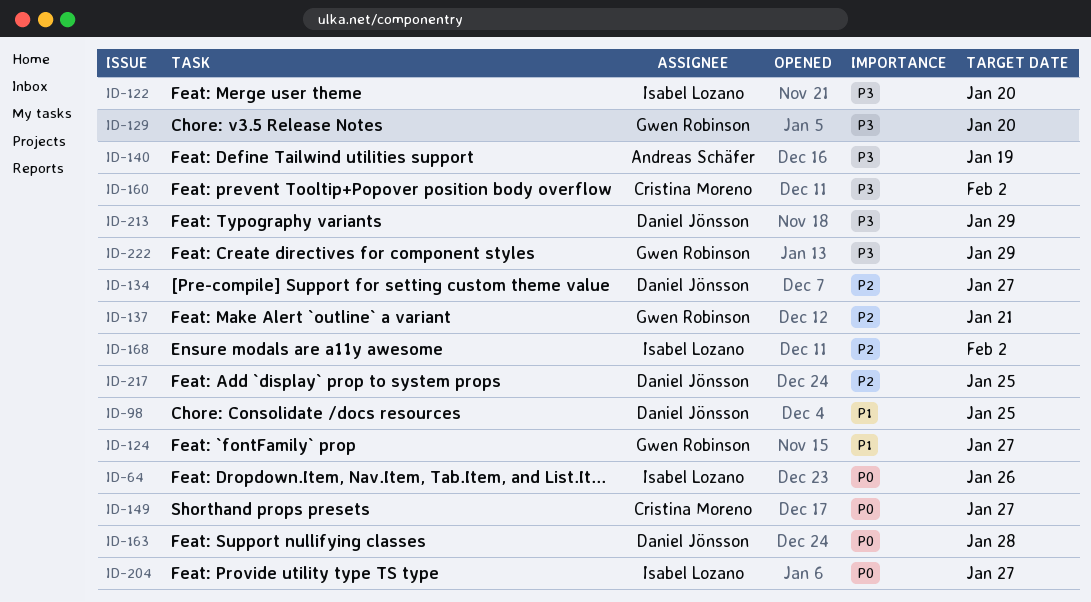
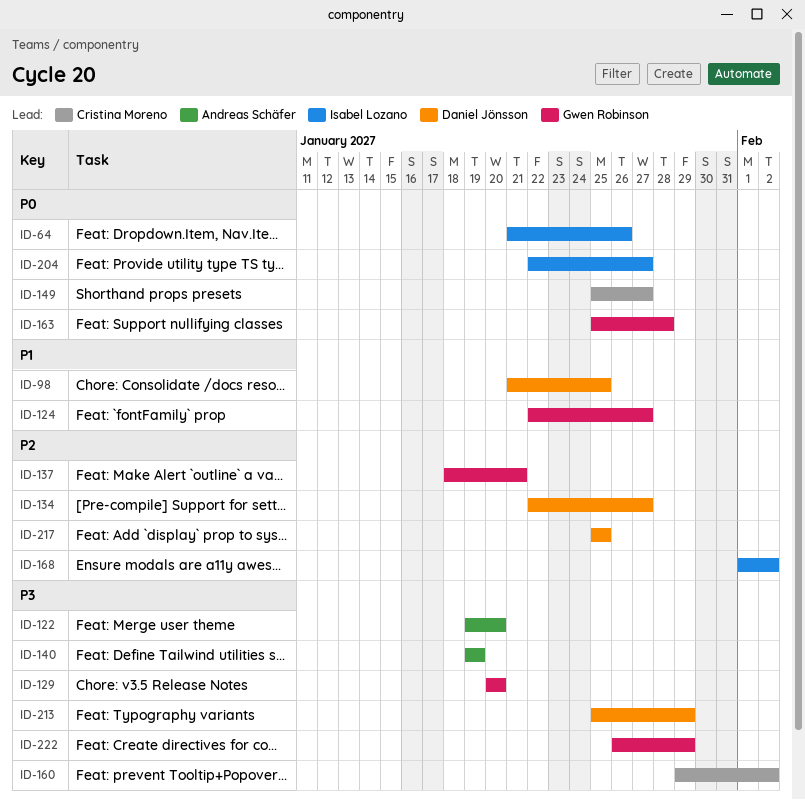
ID-122, owner: Isabel Lozano -> Andreas Schäfer
ID-163, owner: Daniel Jönsson -> Gwen Robinson

